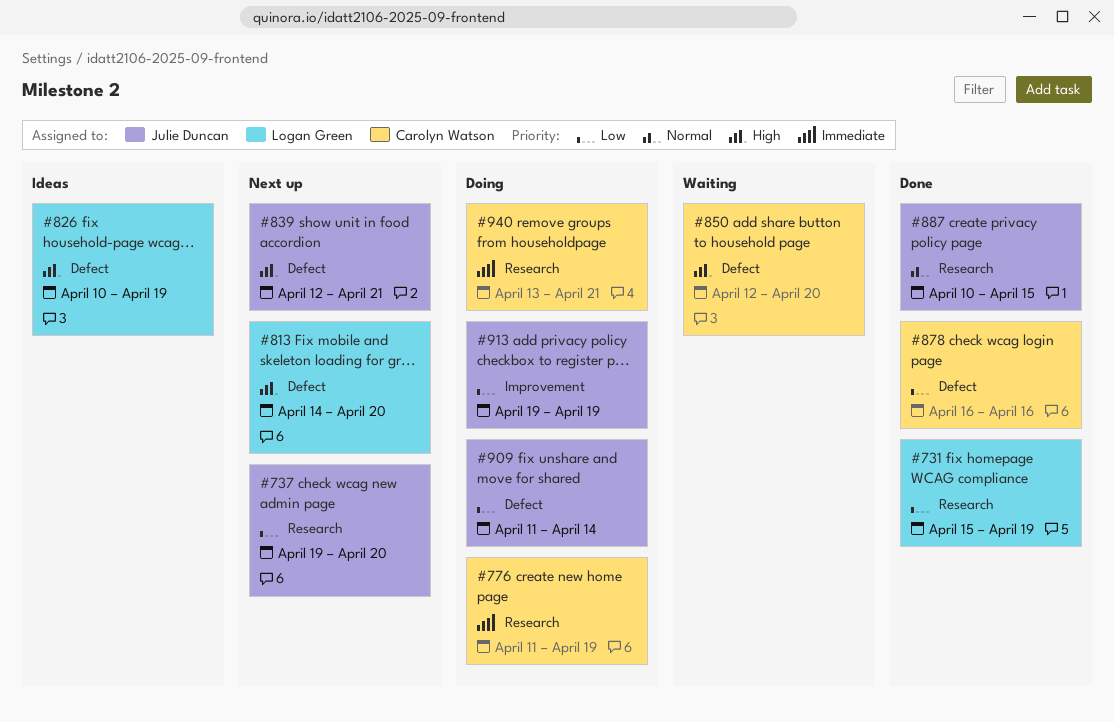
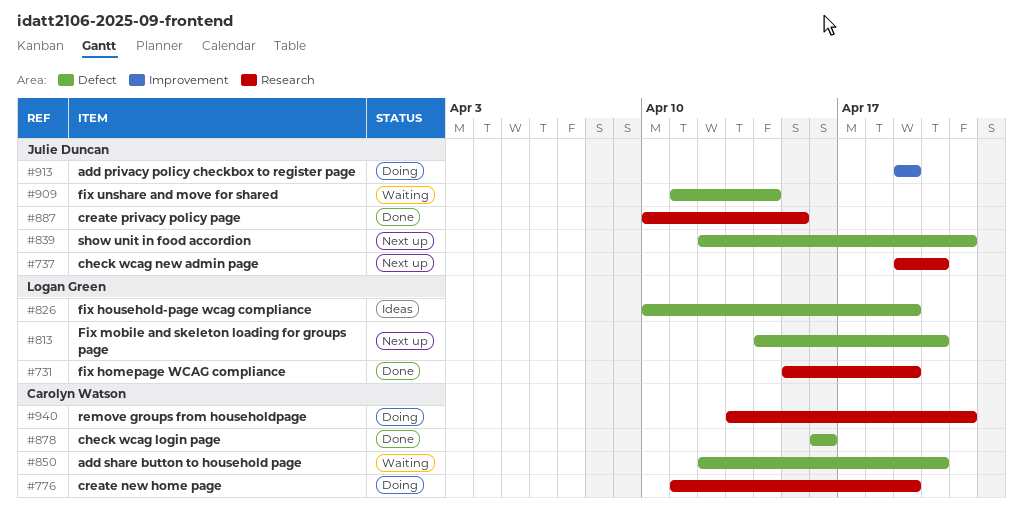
#909, status: Doing -> Waiting

